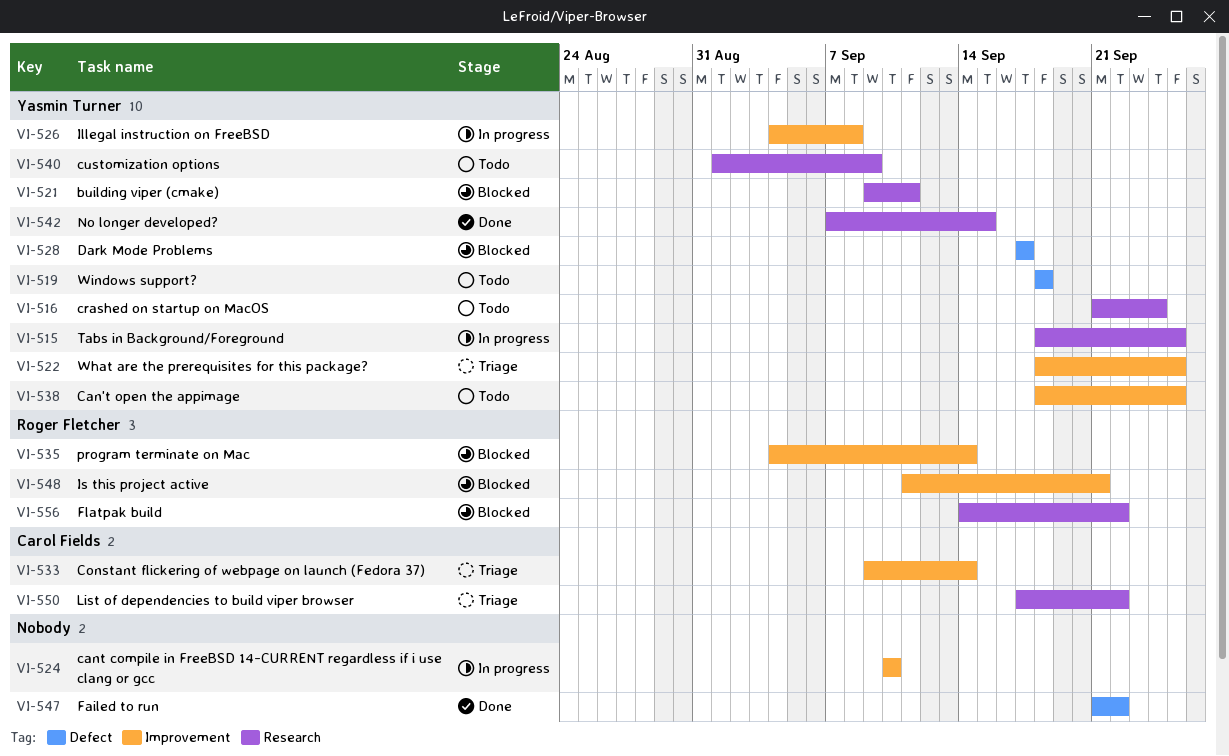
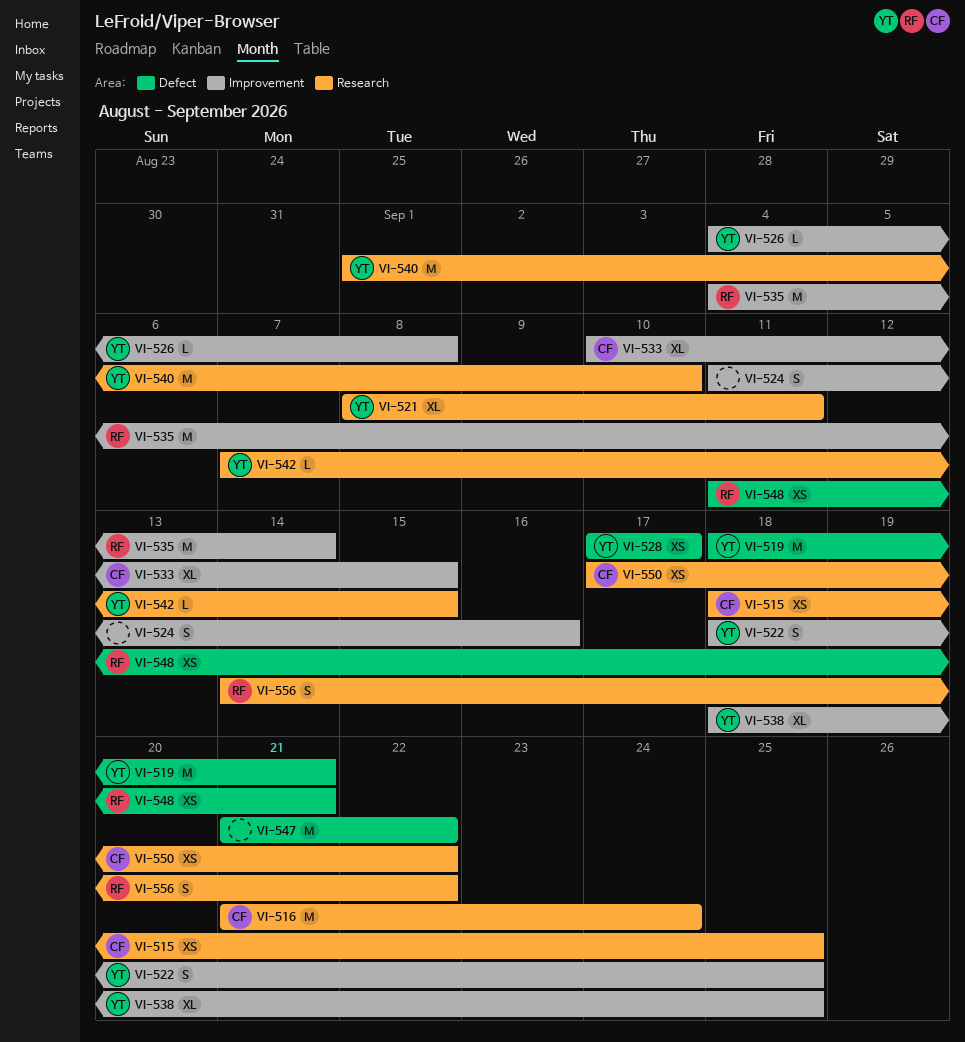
VI-515, owner: Yasmin Turner -> Carol Fields
VI-516, owner: Yasmin Turner -> Carol Fields
VI-519, due: Sep 18 -> Sep 21
VI-521, start: Sep 9 -> Sep 8
VI-524, start: Sep 10 -> Sep 11
VI-524, due: Sep 10 -> Sep 16
VI-533, start: Sep 9 -> Sep 10
VI-533, due: Sep 14 -> Sep 15
VI-540, due: Sep 9 -> Sep 10
VI-548, label: Improvement -> Defect

